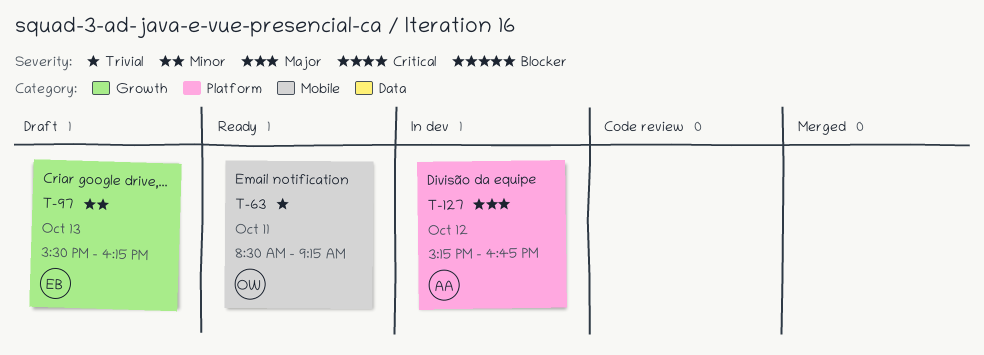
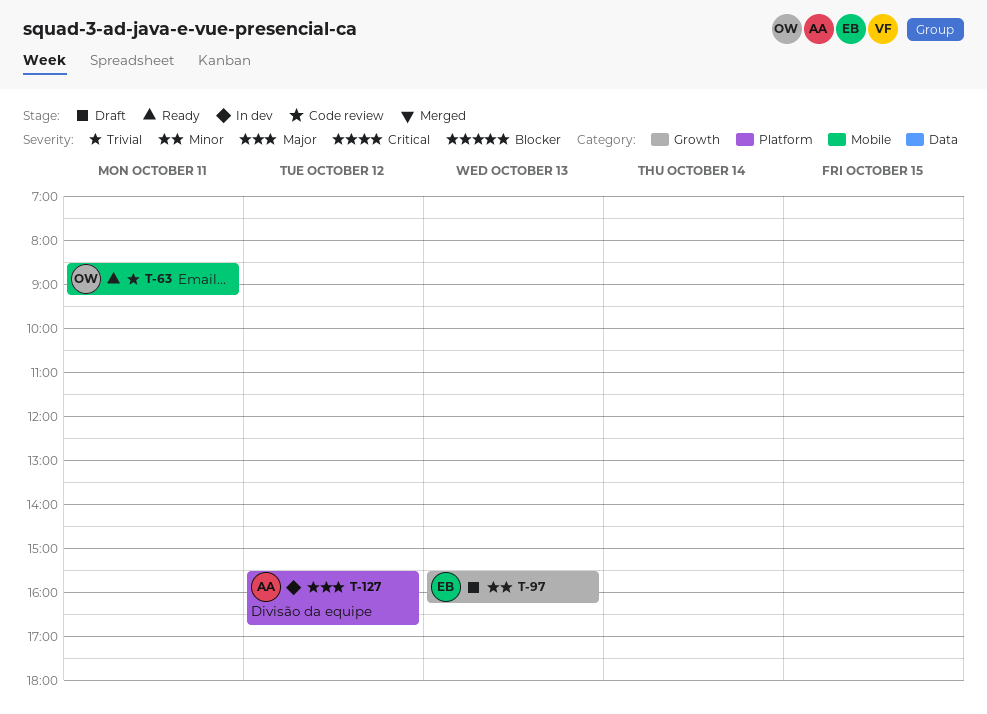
T-127, begins: 15:15 -> 15:30

